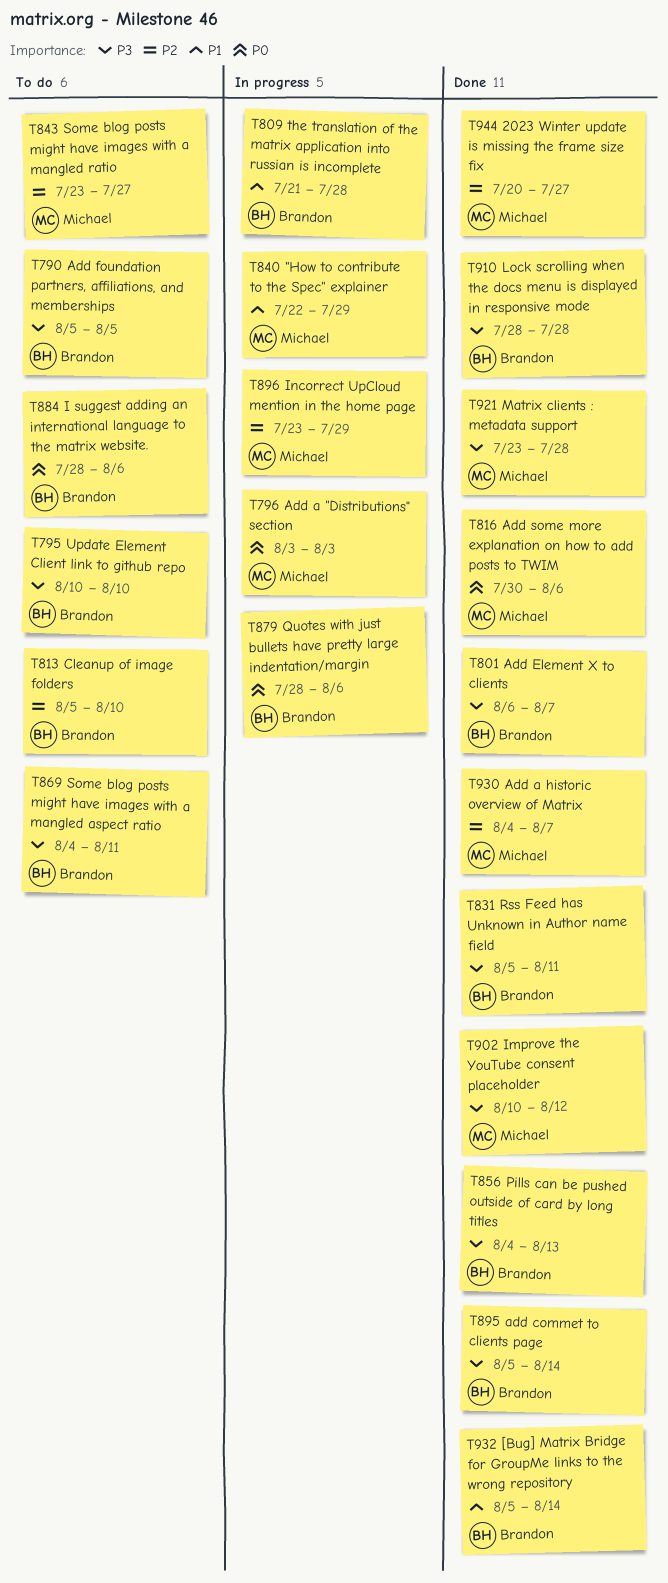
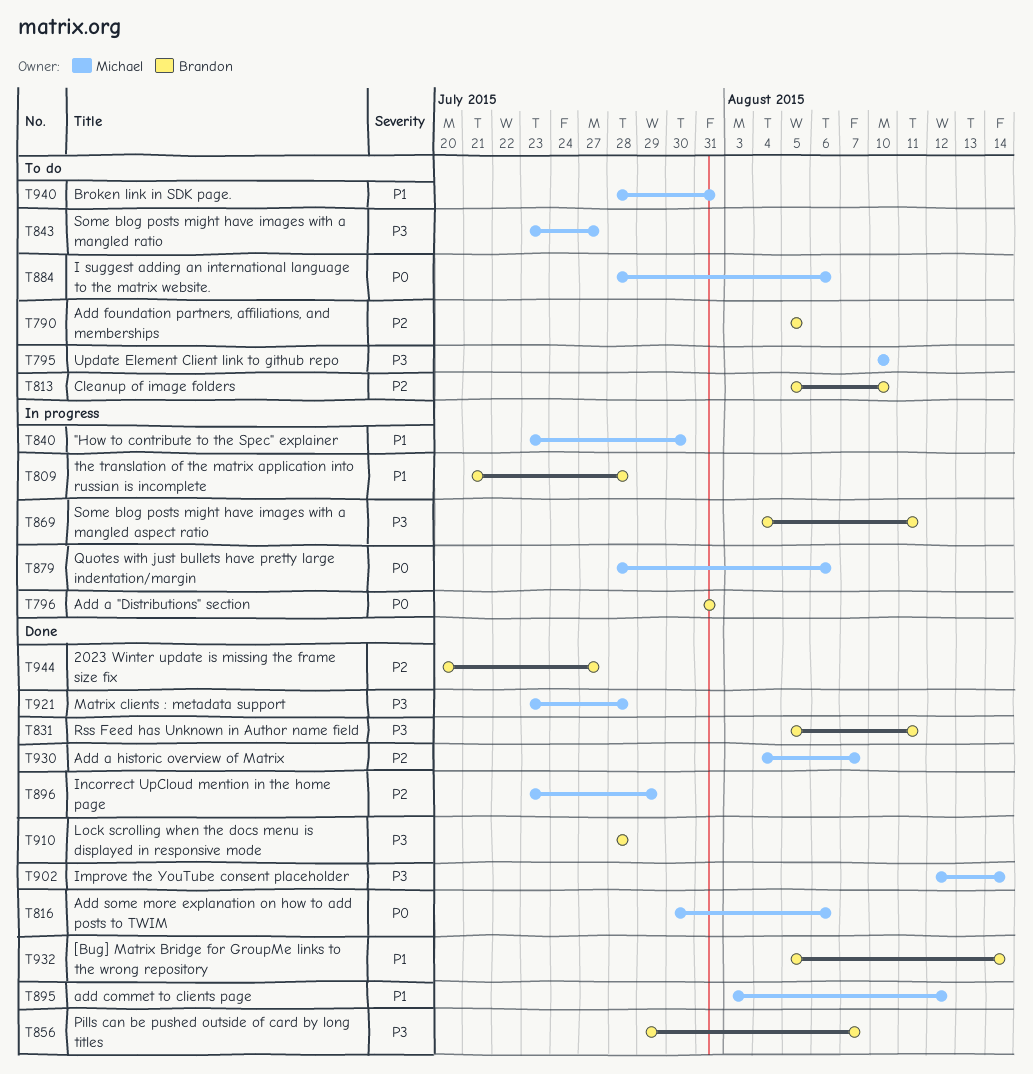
T790, priority: P3 -> P2
T795, owner: Brandon -> Michael
T796, owner: Michael -> Brandon
T796, start: Aug 3 -> Jul 31
T796, due: Aug 3 -> Jul 31
T801: present -> none
T840, start: Jul 22 -> Jul 23
T840, due: Jul 29 -> Jul 30
T843, priority: P2 -> P3
T856, start: Aug 4 -> Jul 29
T856, due: Aug 13 -> Aug 7
T869, status: To do -> In progress
T879, owner: Brandon -> Michael
T884, owner: Brandon -> Michael
T895, owner: Brandon -> Michael
T895, priority: P3 -> P1
T895, start: Aug 5 -> Aug 3
T895, due: Aug 14 -> Aug 12
T896, status: In progress -> Done
T902, start: Aug 10 -> Aug 12
T902, due: Aug 12 -> Aug 14
T940: none -> present
T944, owner: Michael -> Brandon

